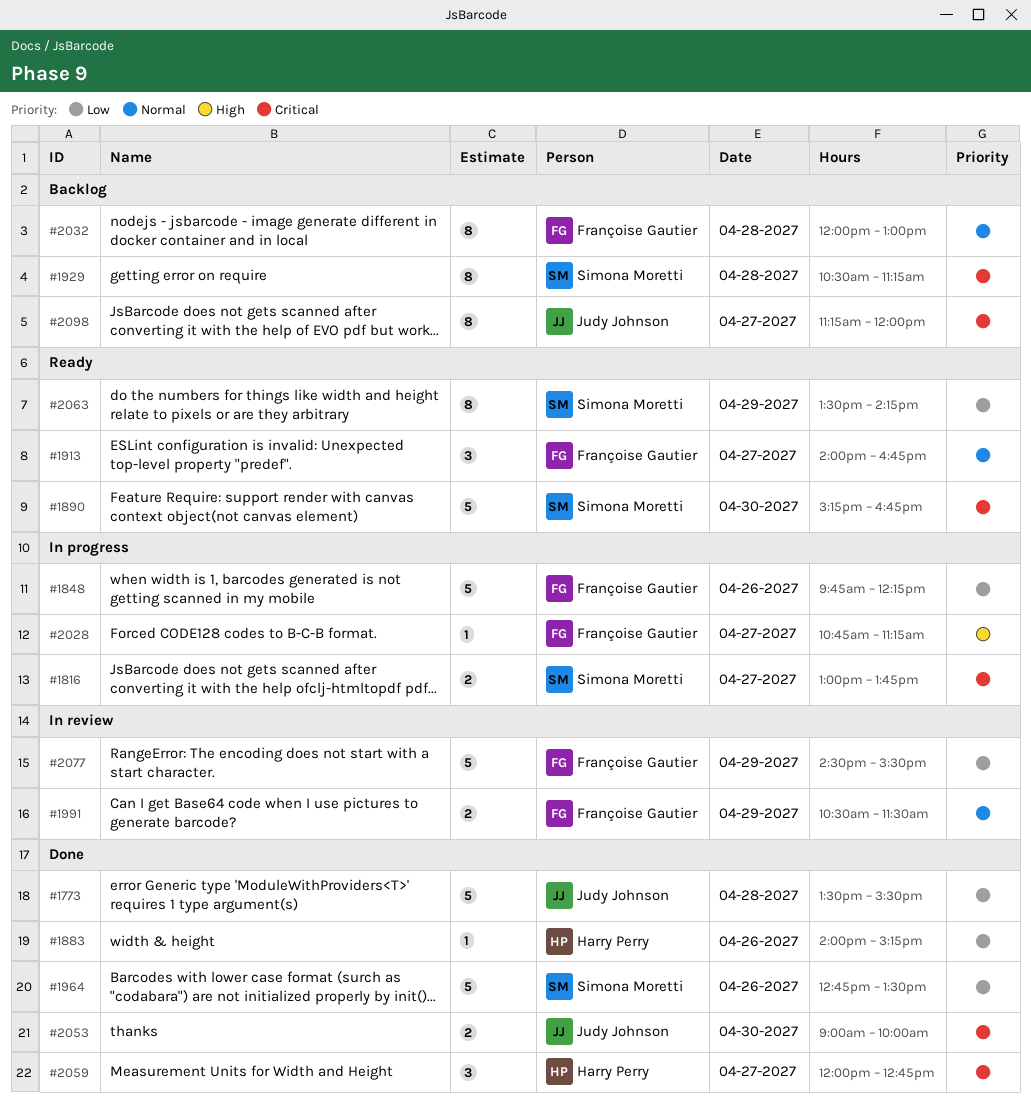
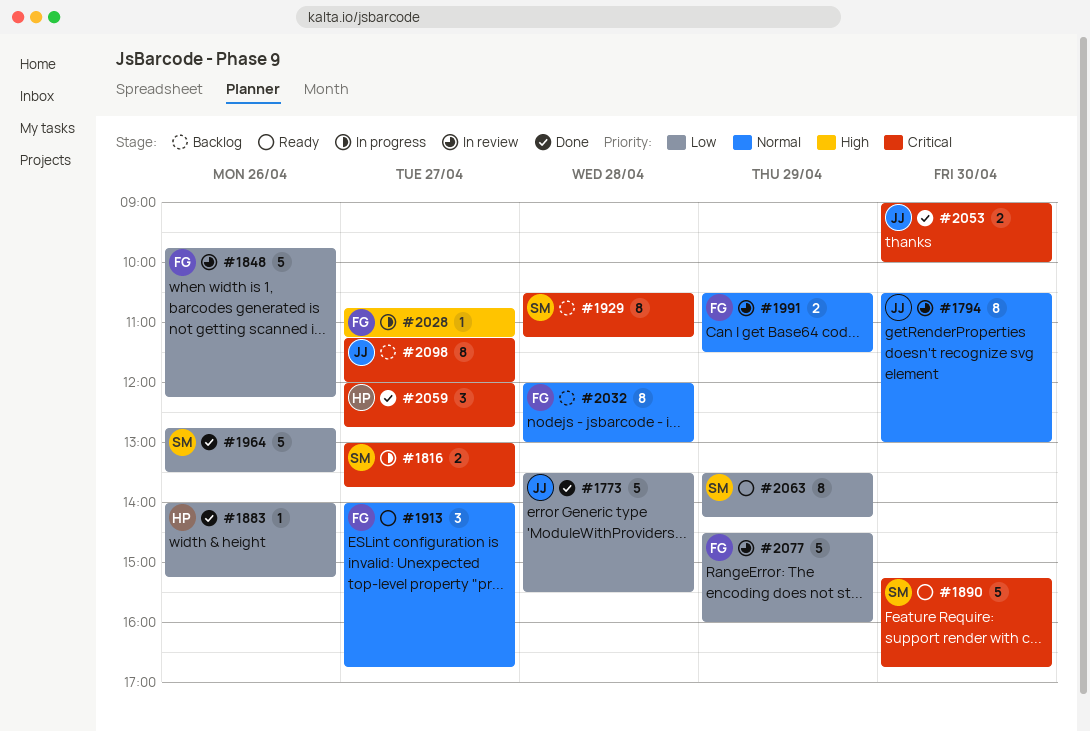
#1794: none -> present
#1848, status: In progress -> In review
#2077, ends: 15:30 -> 16:00

